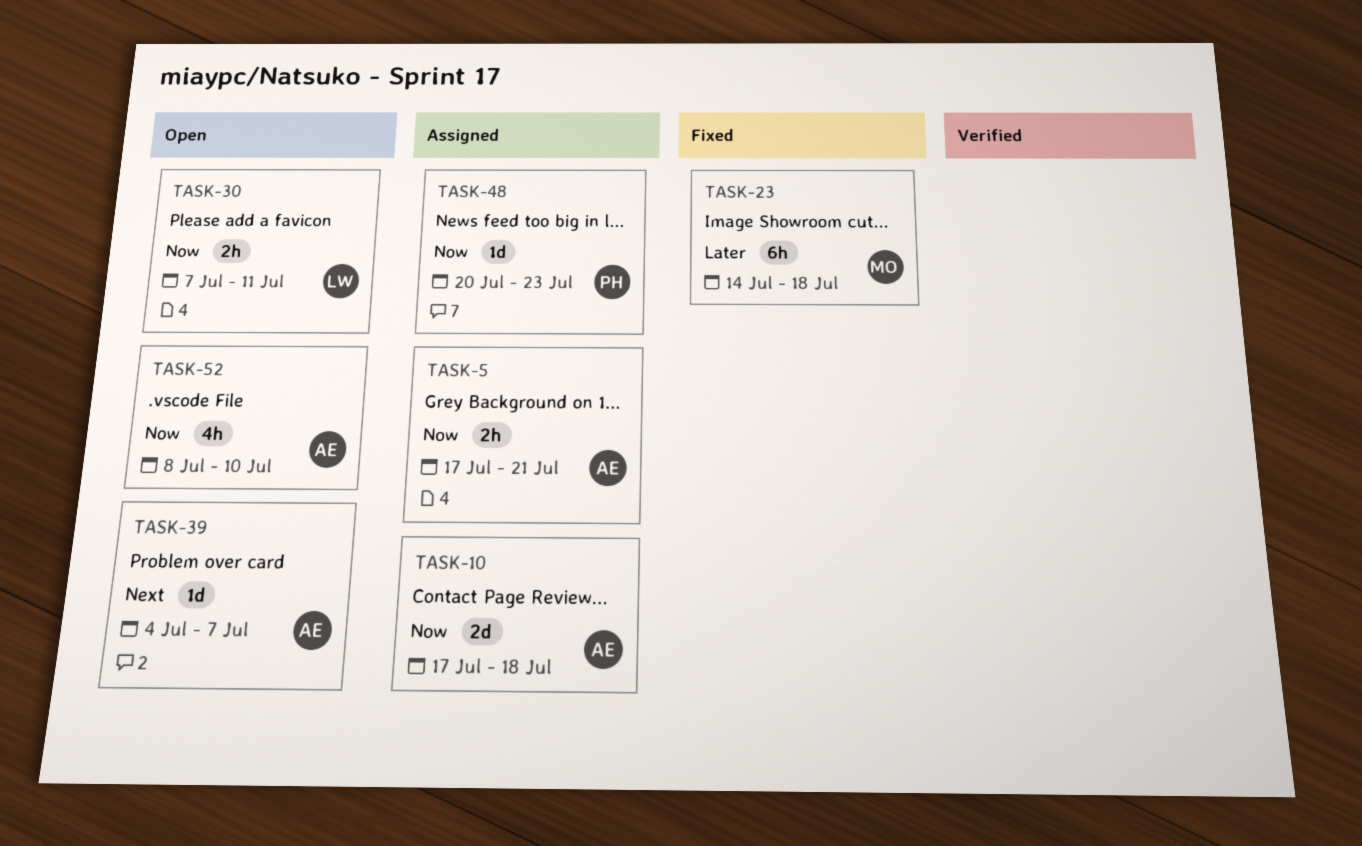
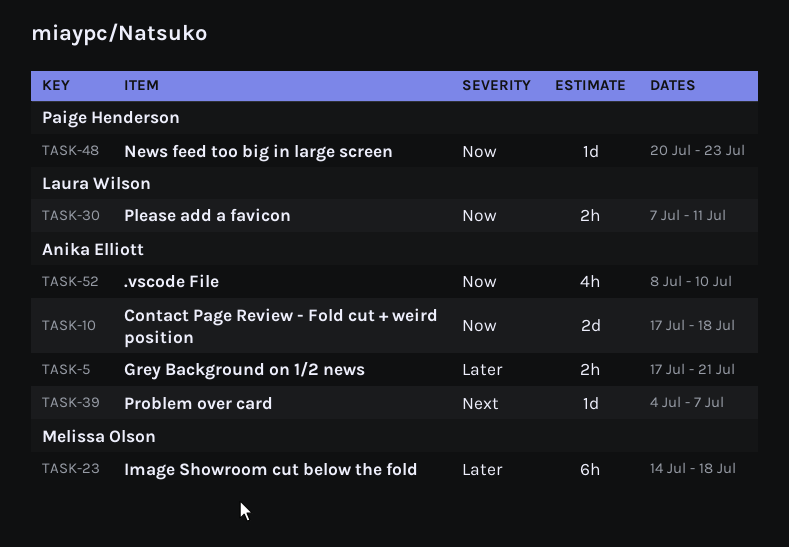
TASK-5, priority: Now -> Later

